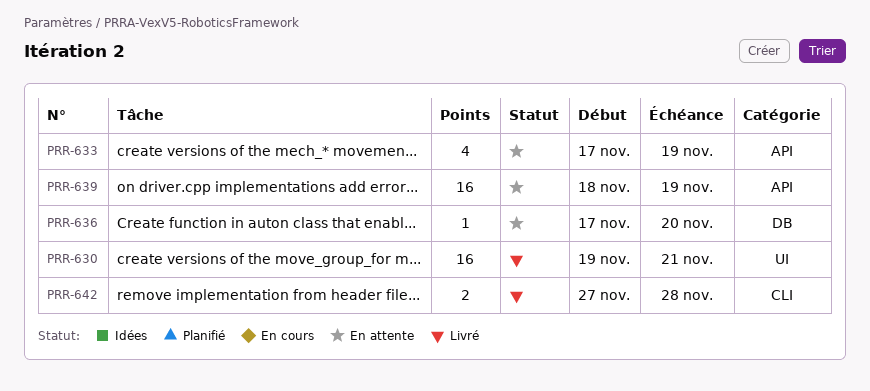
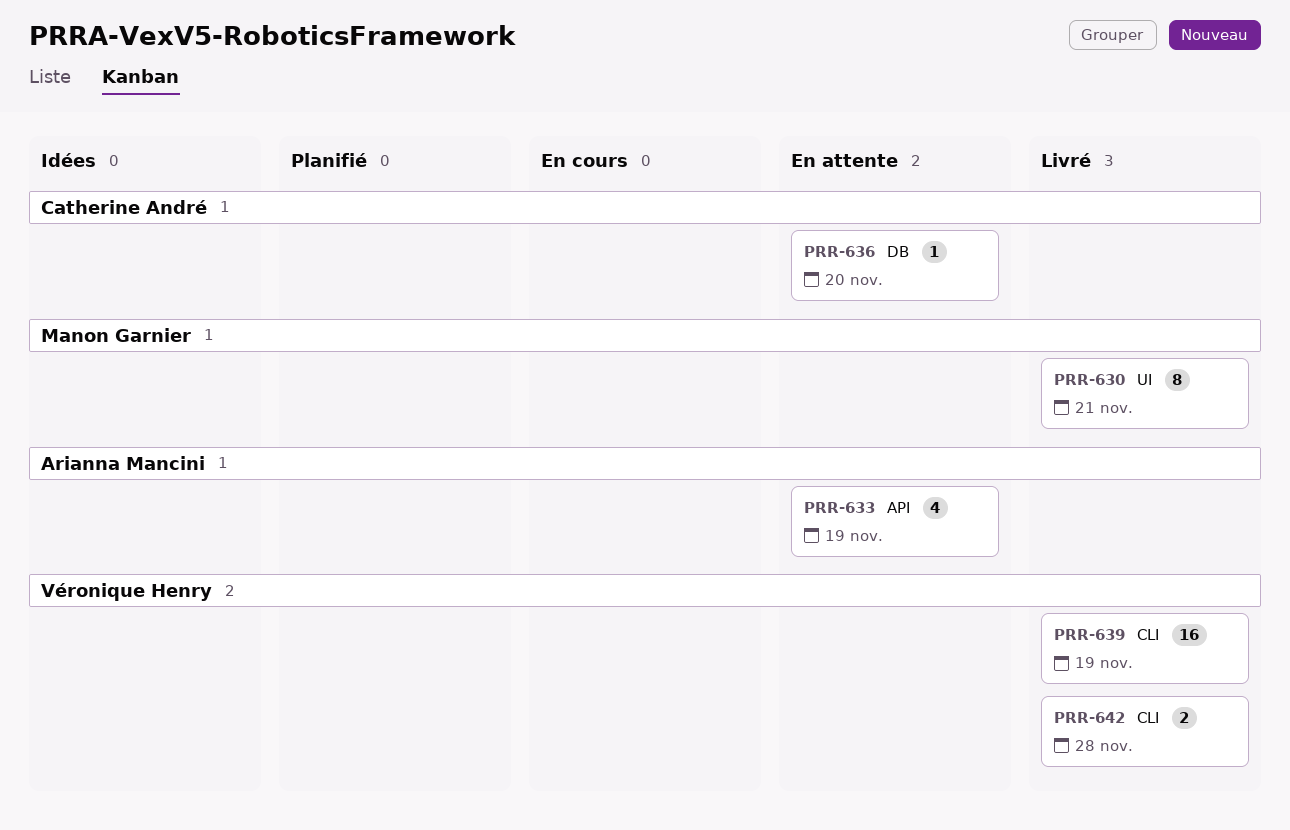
PRR-630, estimate: 16 -> 8
PRR-639, status: En attente -> Livré
PRR-639, label: API -> CLI

